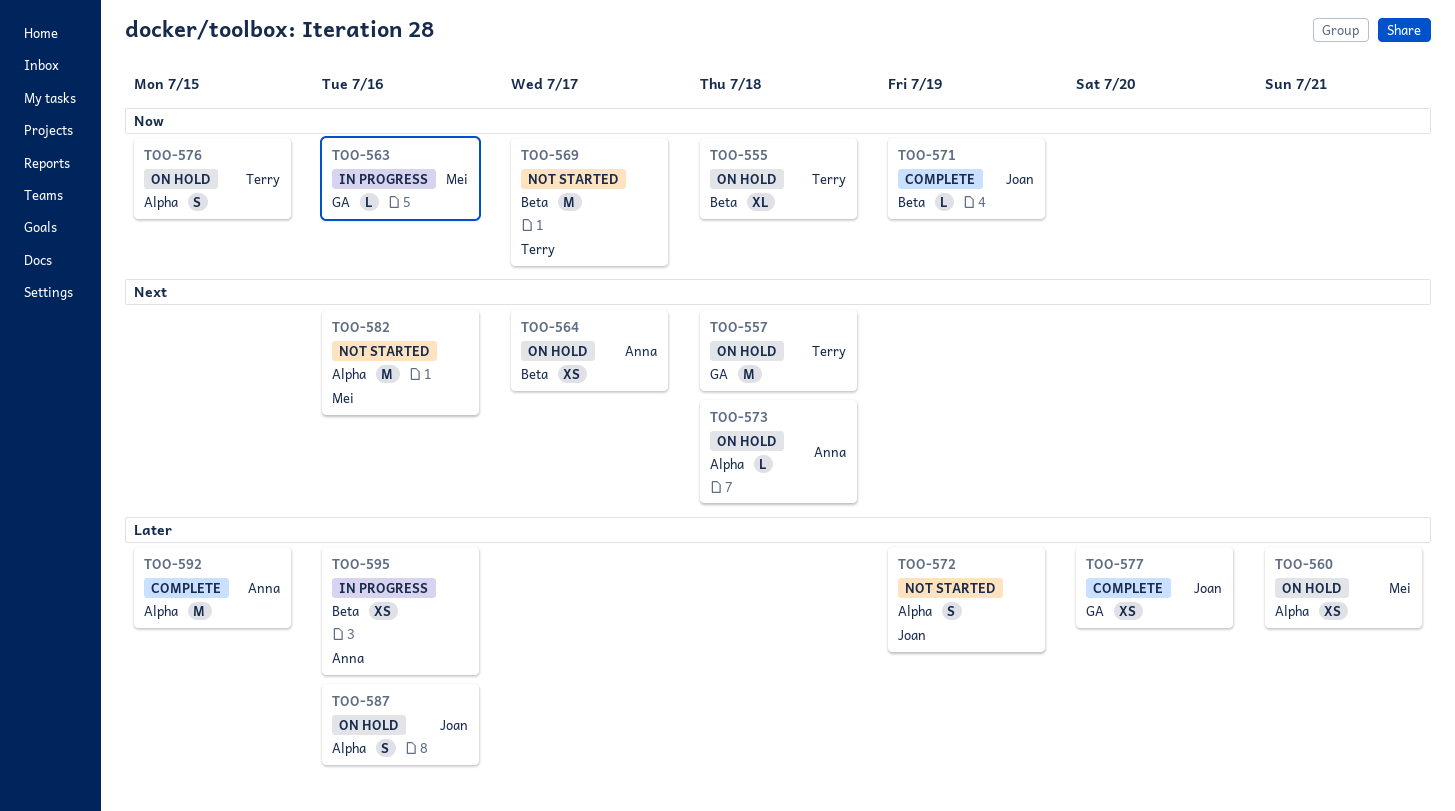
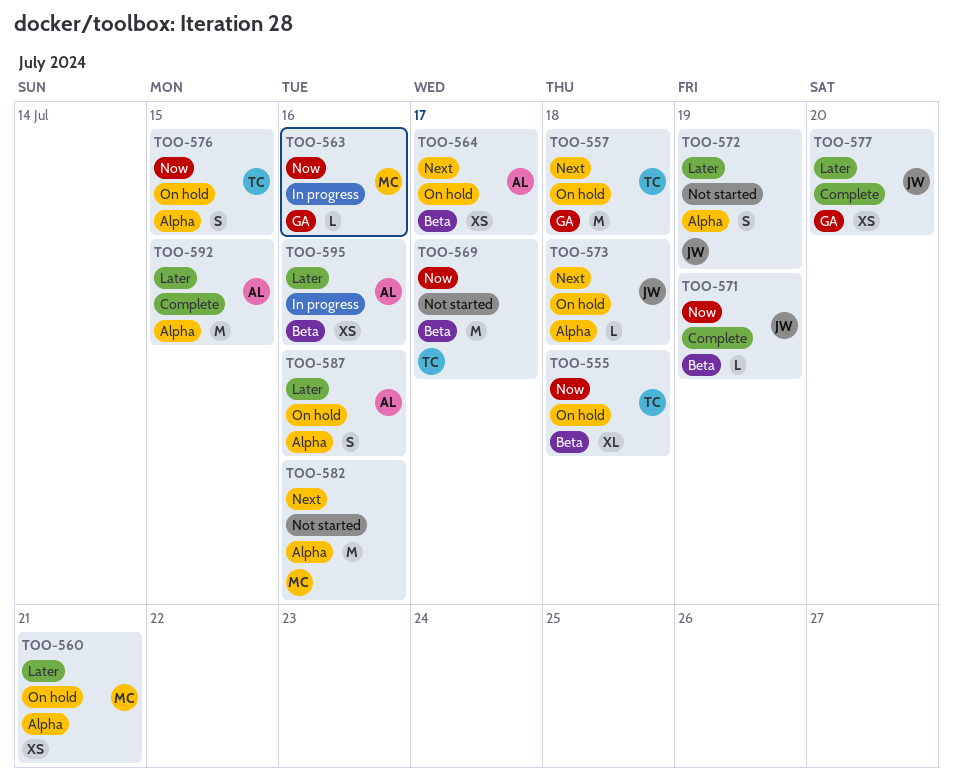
TOO-573, owner: Anna -> Joan
TOO-587, owner: Joan -> Anna

